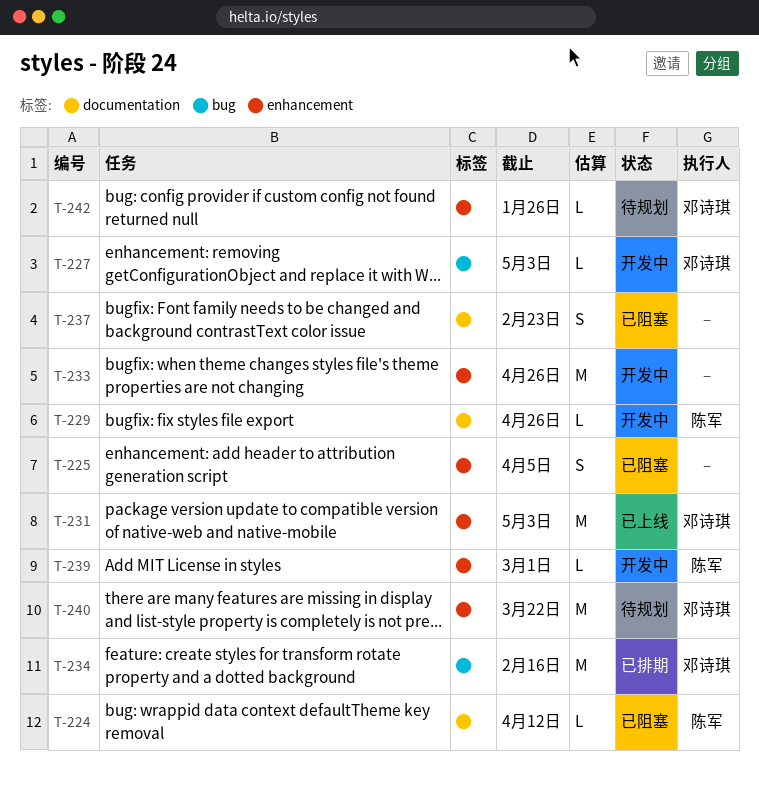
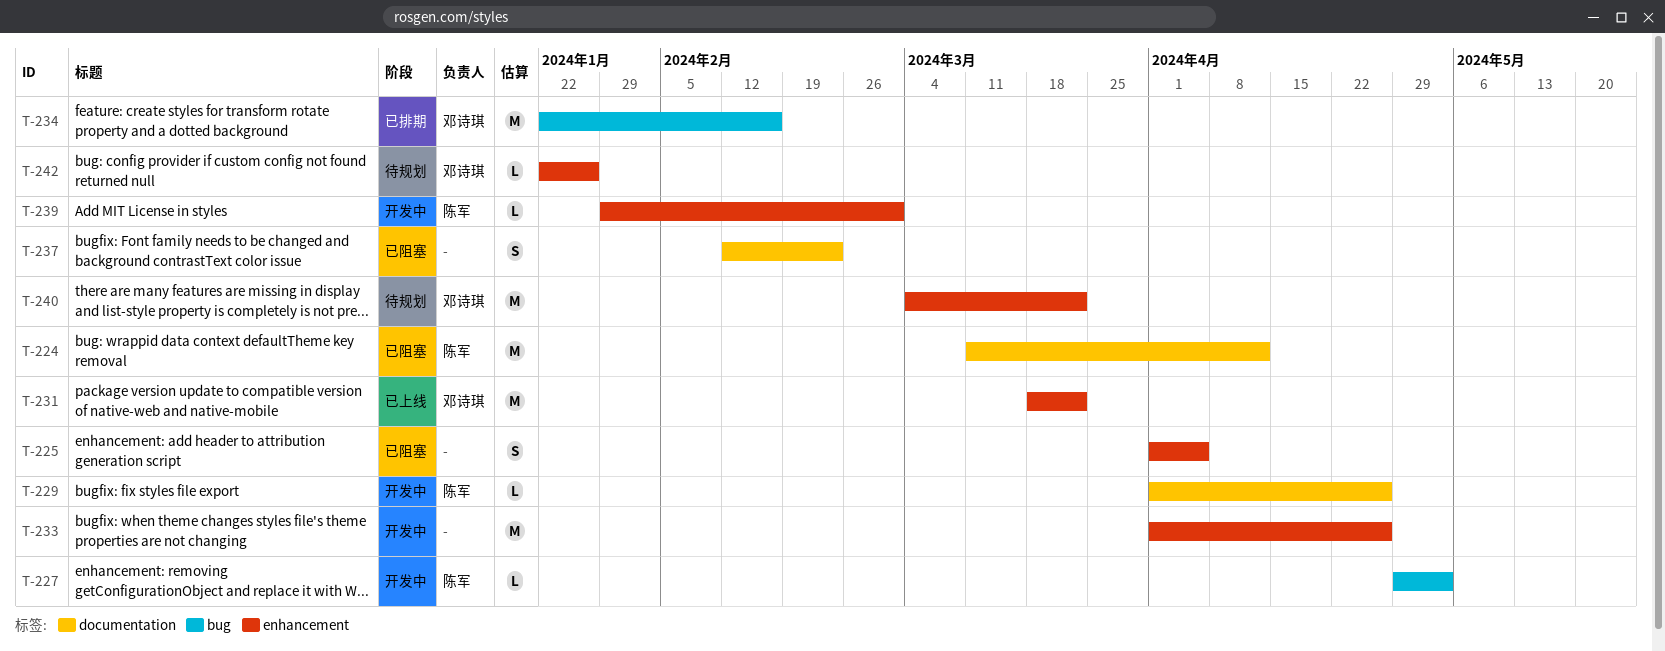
T-224, estimate: L -> M
T-227, owner: 邓诗琪 -> 陈军
T-231, due: May 3 -> Mar 22

